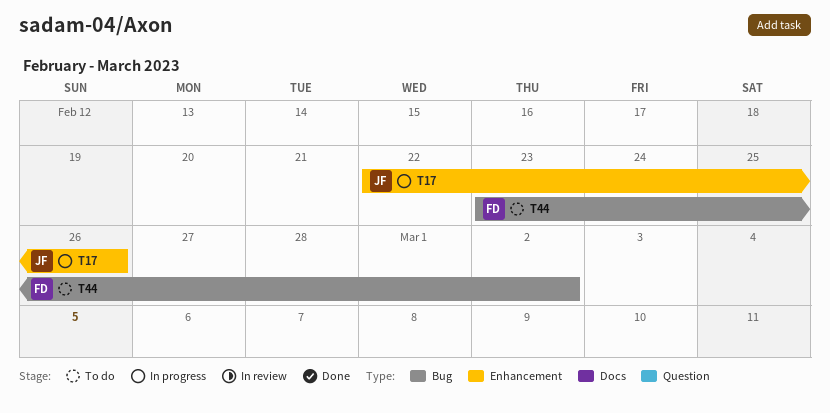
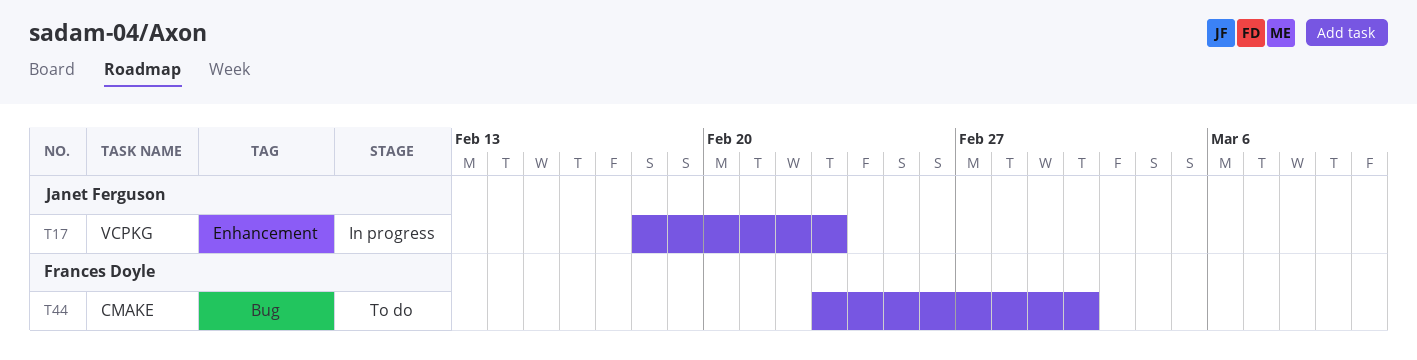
T17, start: Feb 22 -> Feb 18
T17, due: Feb 26 -> Feb 23

